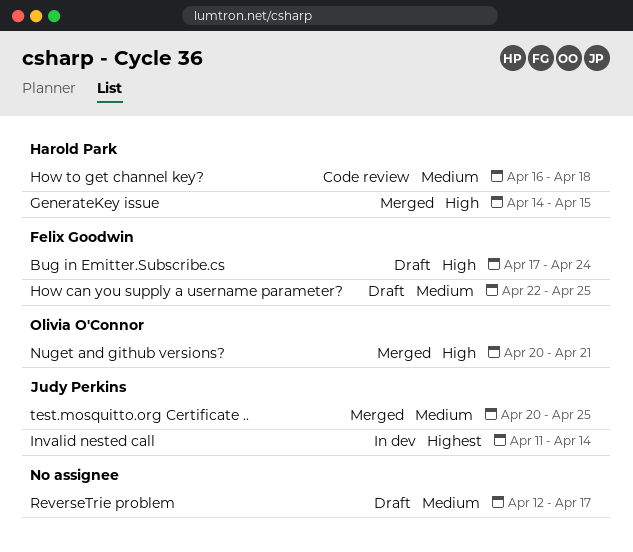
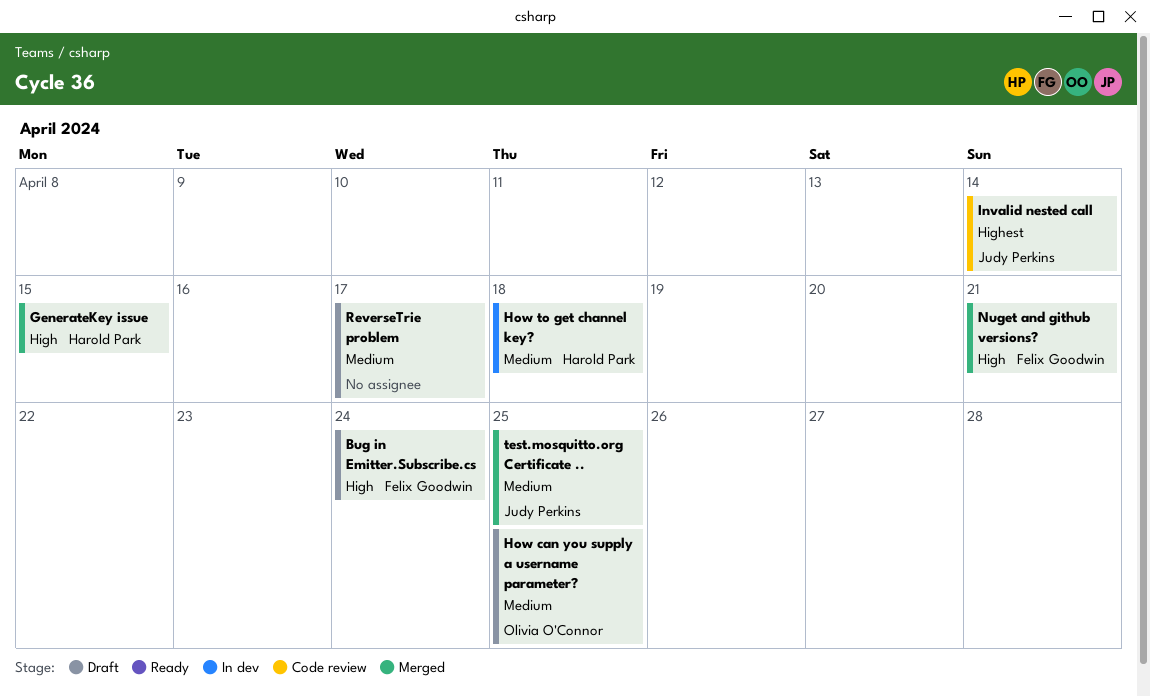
How can you supply a username parameter?, owner: Felix Goodwin -> Olivia O'Connor
How to get channel key?, status: Code review -> In dev
Invalid nested call, status: In dev -> Code review
Nuget and github versions?, owner: Olivia O'Connor -> Felix Goodwin

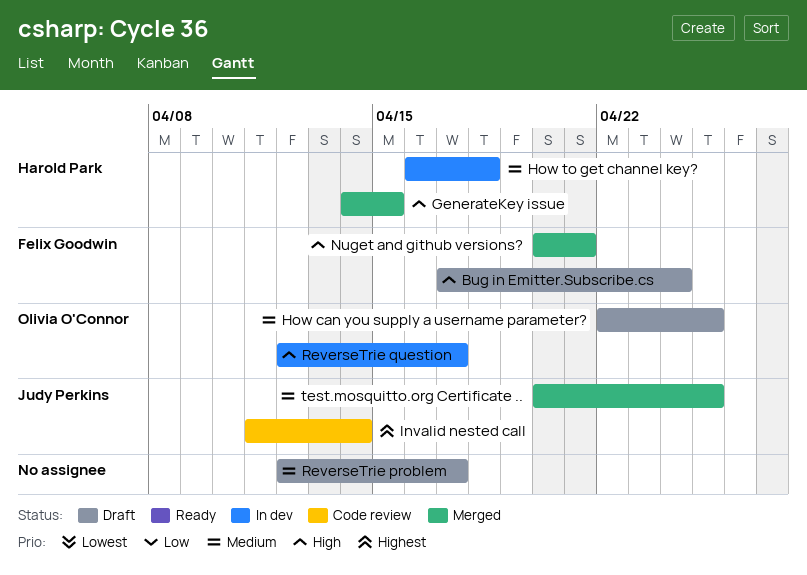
ReverseTrie question: none -> present

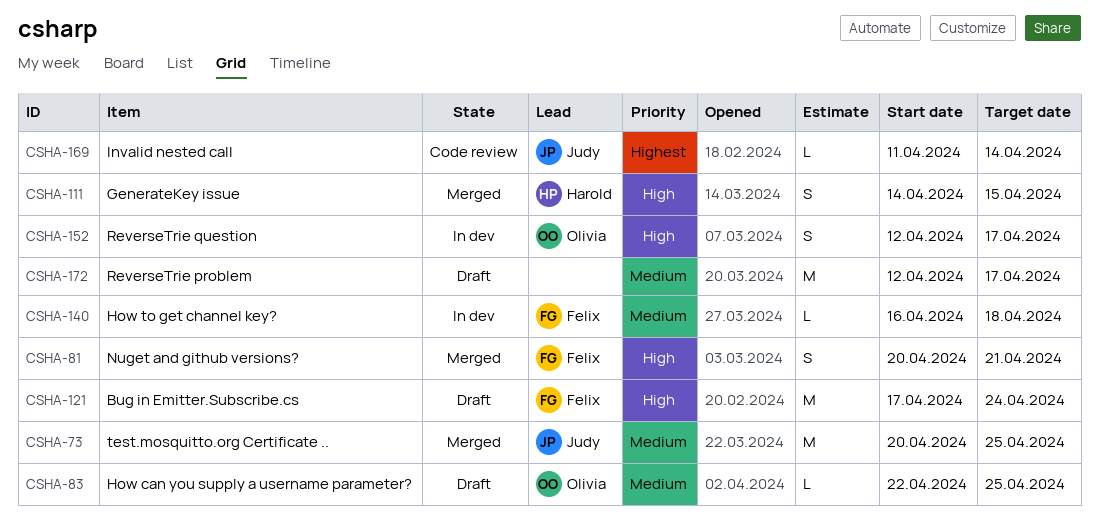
How to get channel key?, owner: Harold Park -> Felix Goodwin

